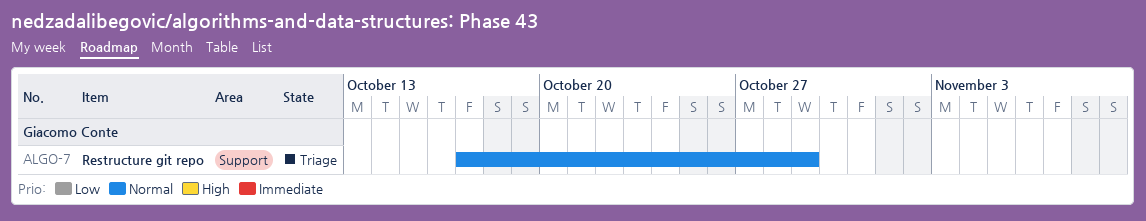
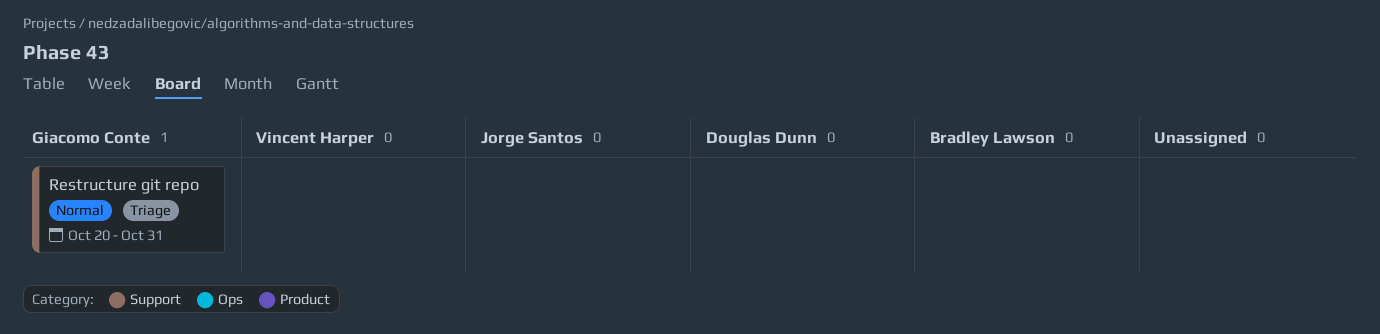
Restructure git repo, start: Oct 17 -> Oct 20
Restructure git repo, due: Oct 29 -> Oct 31

